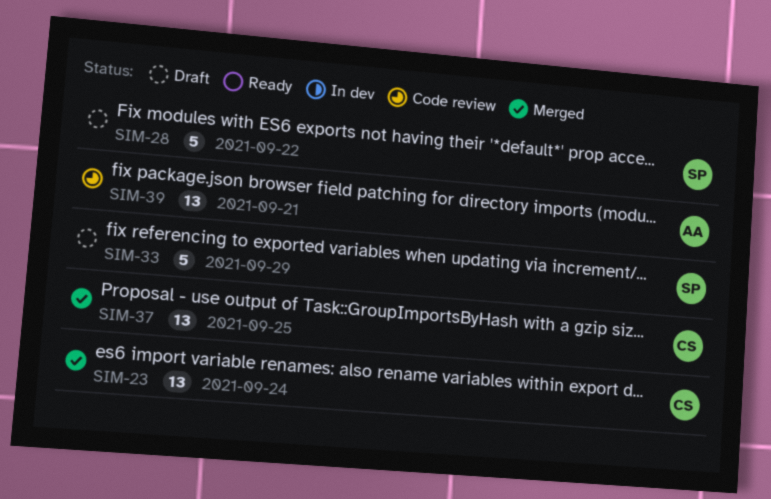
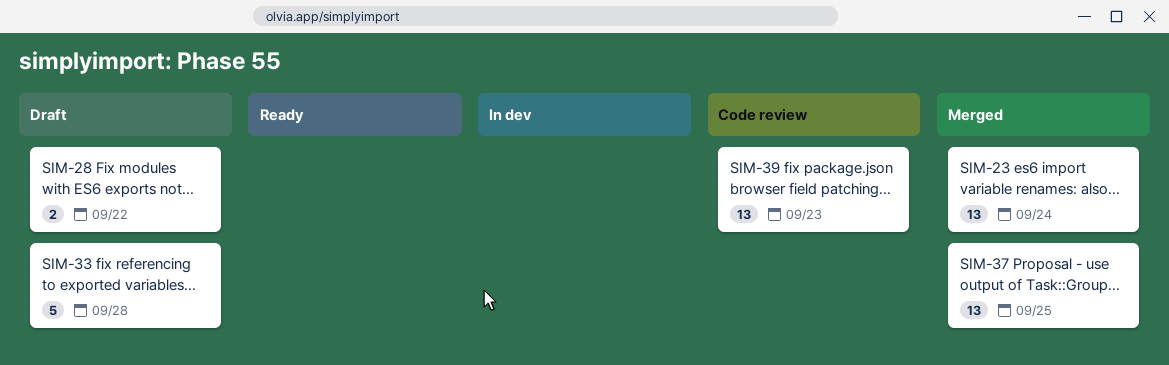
SIM-28, estimate: 5 -> 2
SIM-33, due: Sep 29 -> Sep 28
SIM-39, due: Sep 21 -> Sep 23

